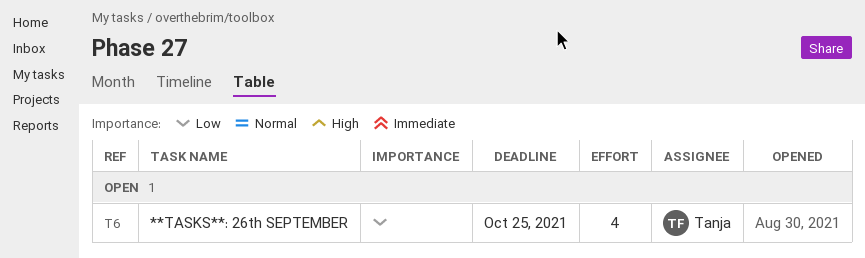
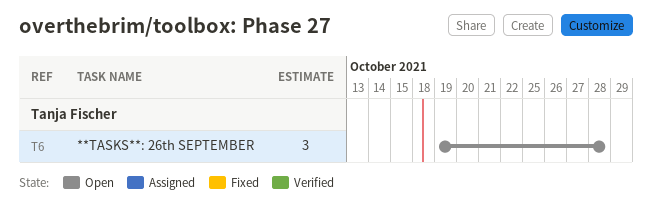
T6, estimate: 4 -> 3
T6, due: Oct 25 -> Oct 28

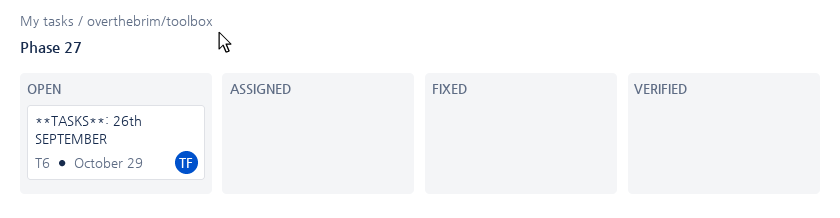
T6, estimate: 3 -> 1
T6, due: Oct 28 -> Oct 29

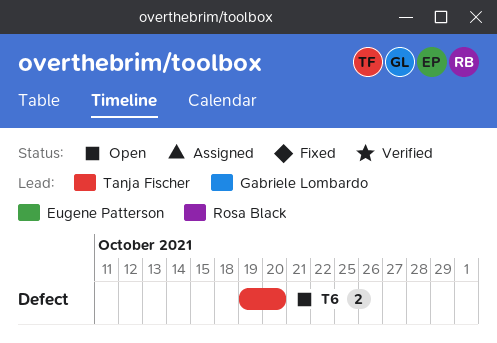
T6, estimate: 1 -> 2
T6, due: Oct 29 -> Oct 20

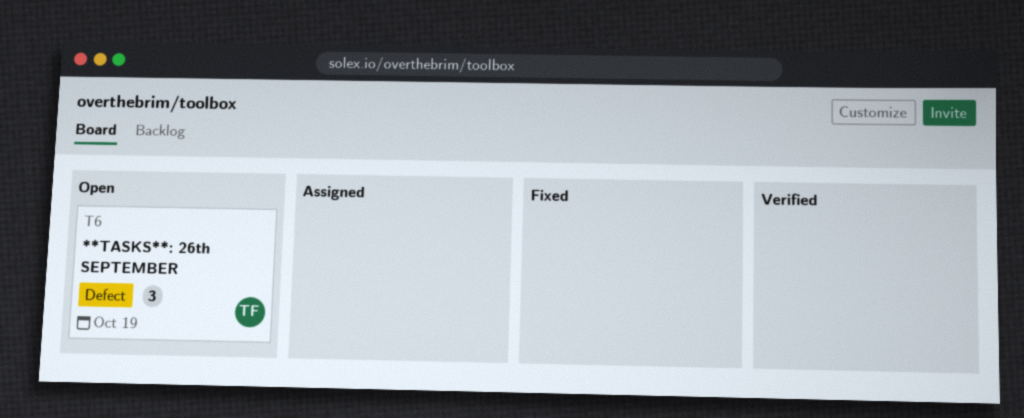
T6, estimate: 2 -> 3
T6, due: Oct 20 -> Oct 19

